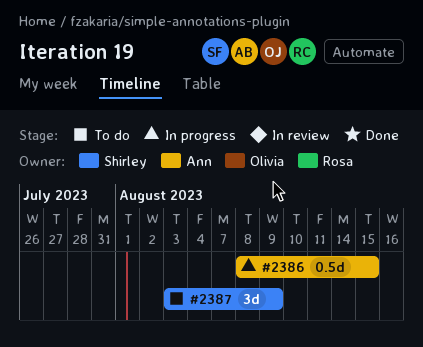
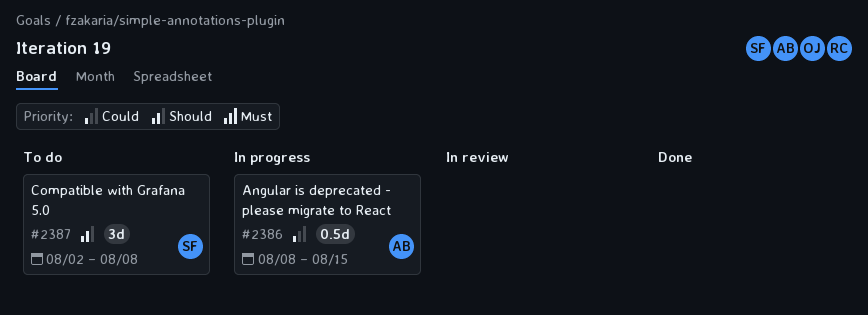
#2387, start: Aug 3 -> Aug 2
#2387, due: Aug 9 -> Aug 8

